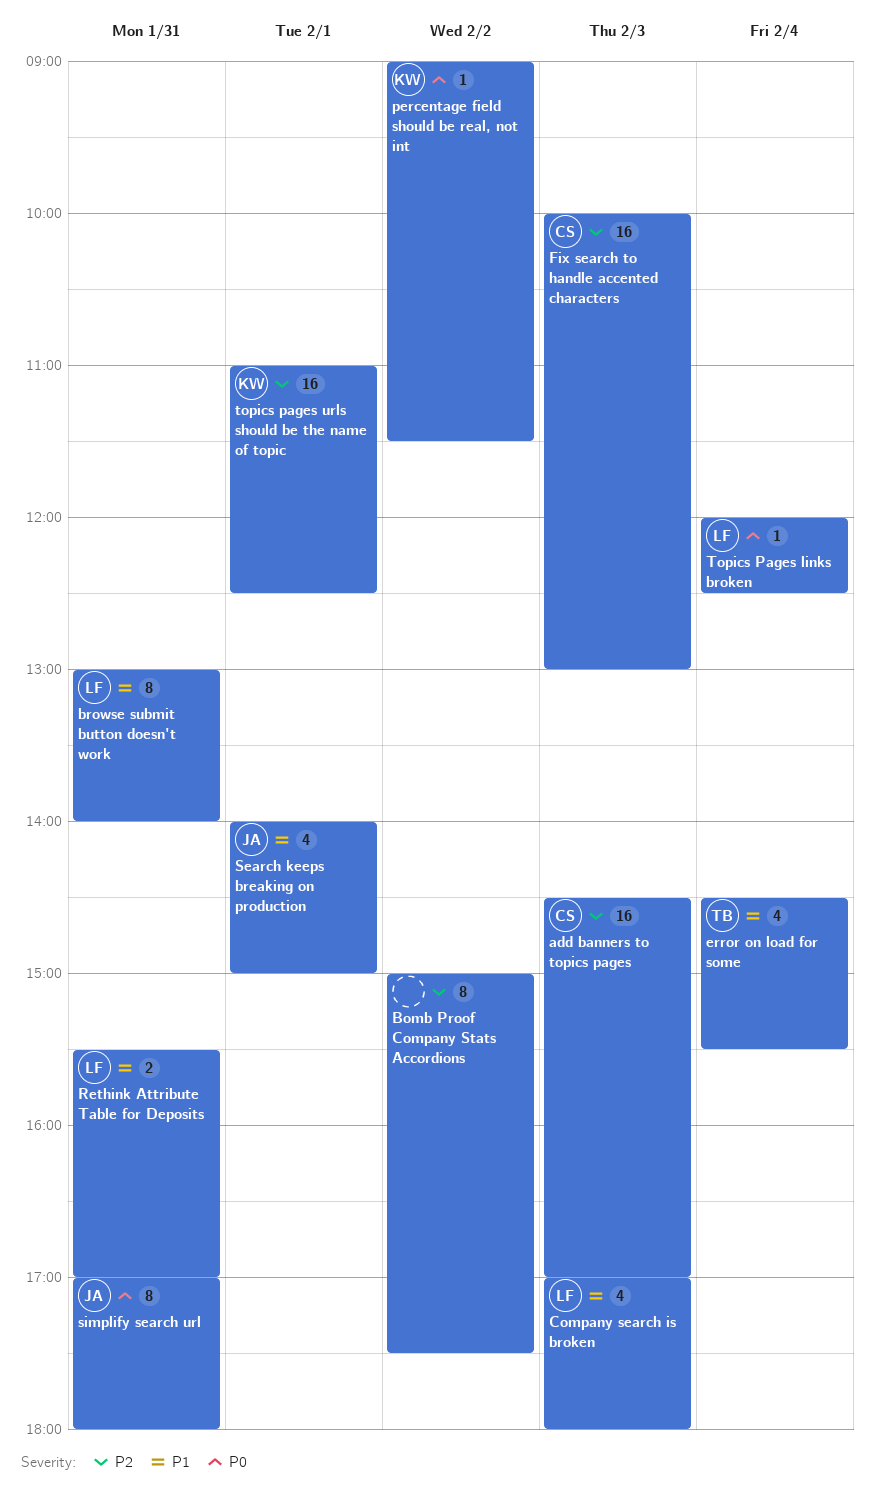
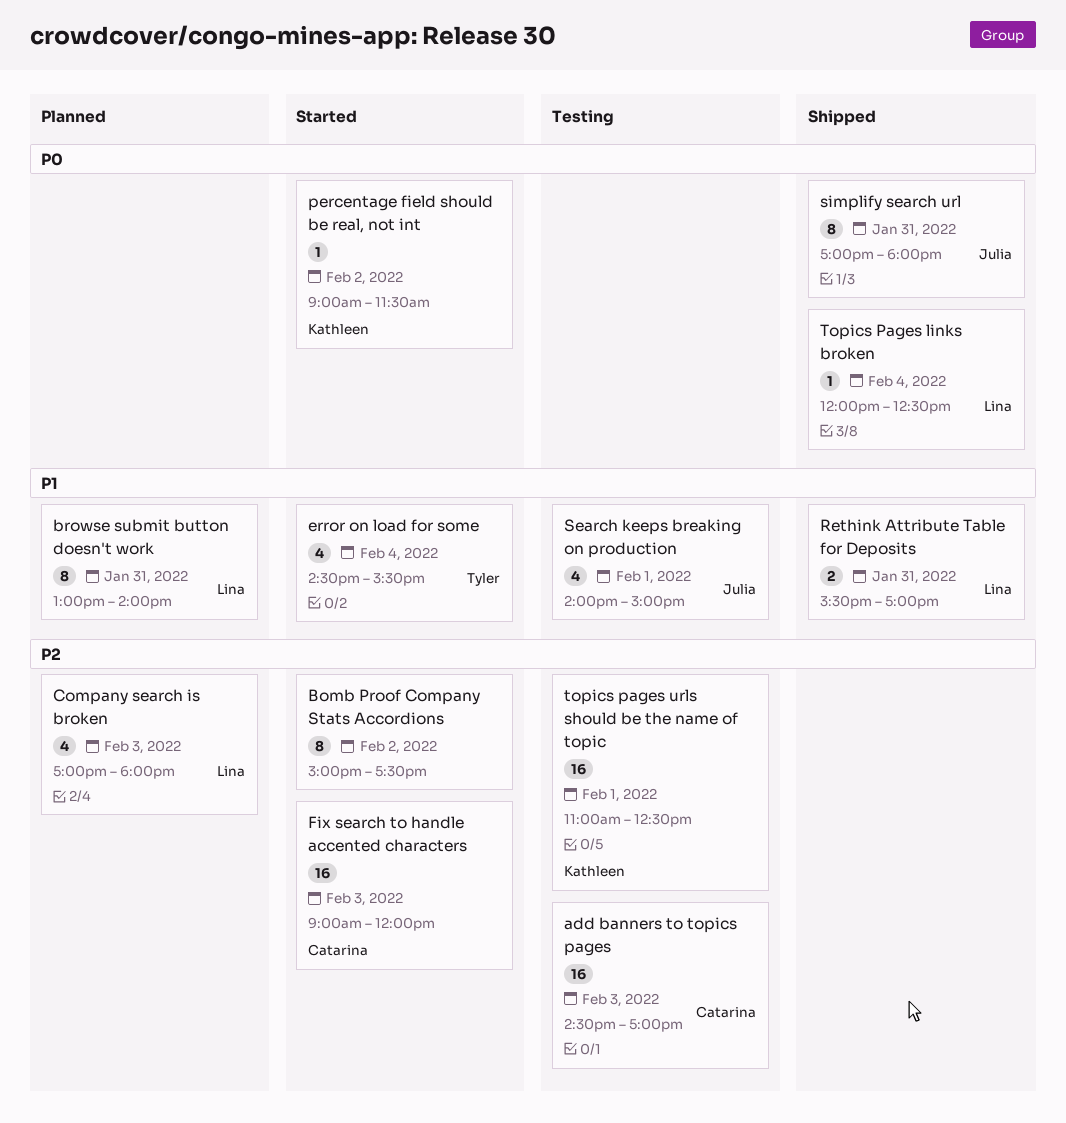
Company search is broken, priority: P1 -> P2
Fix search to handle accented characters, begins: 10:00 -> 09:00
Fix search to handle accented characters, ends: 13:00 -> 12:00

